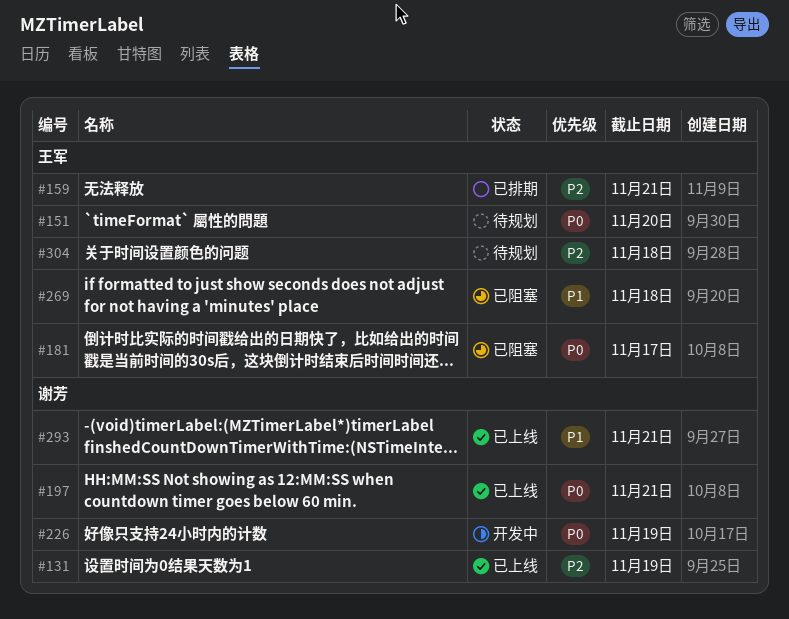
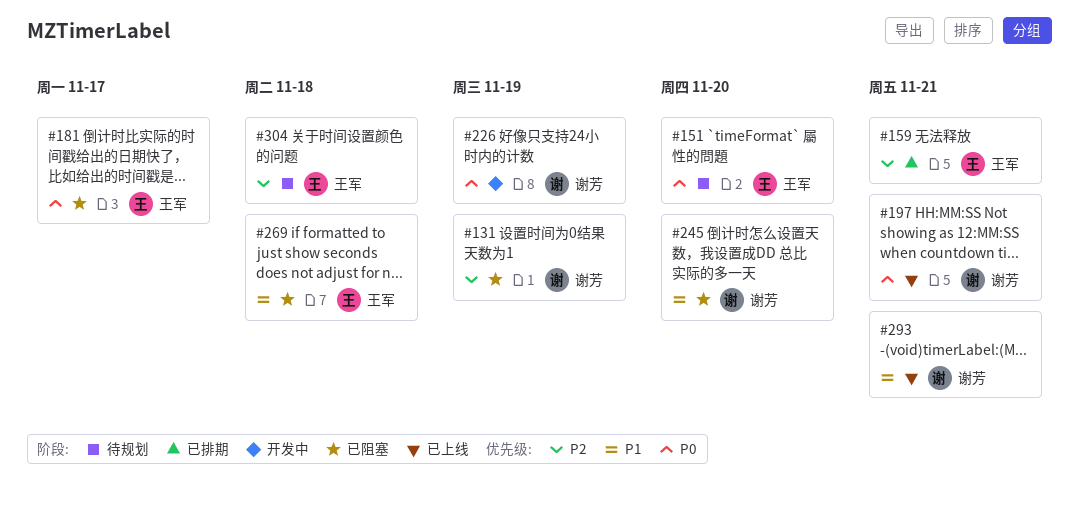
#131, status: 已上线 -> 已阻塞
#245: none -> present

